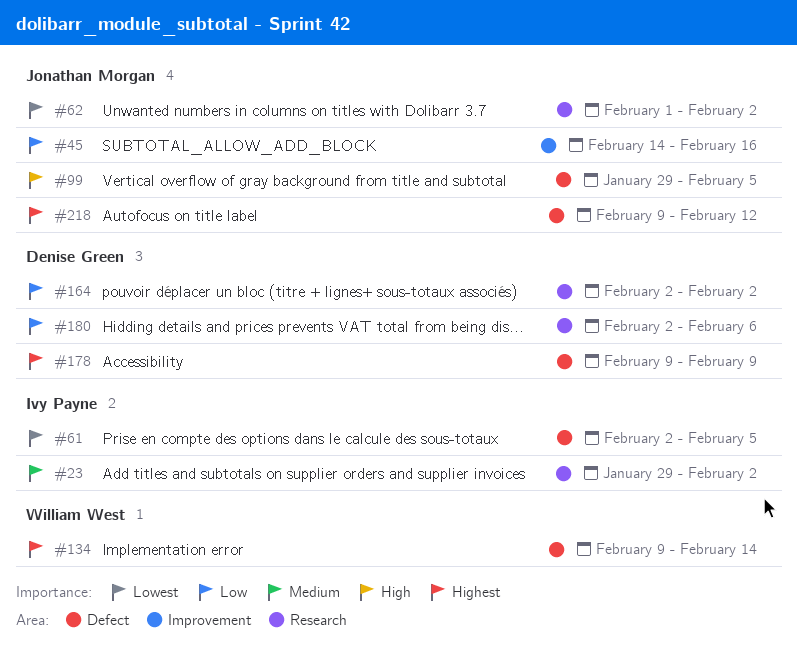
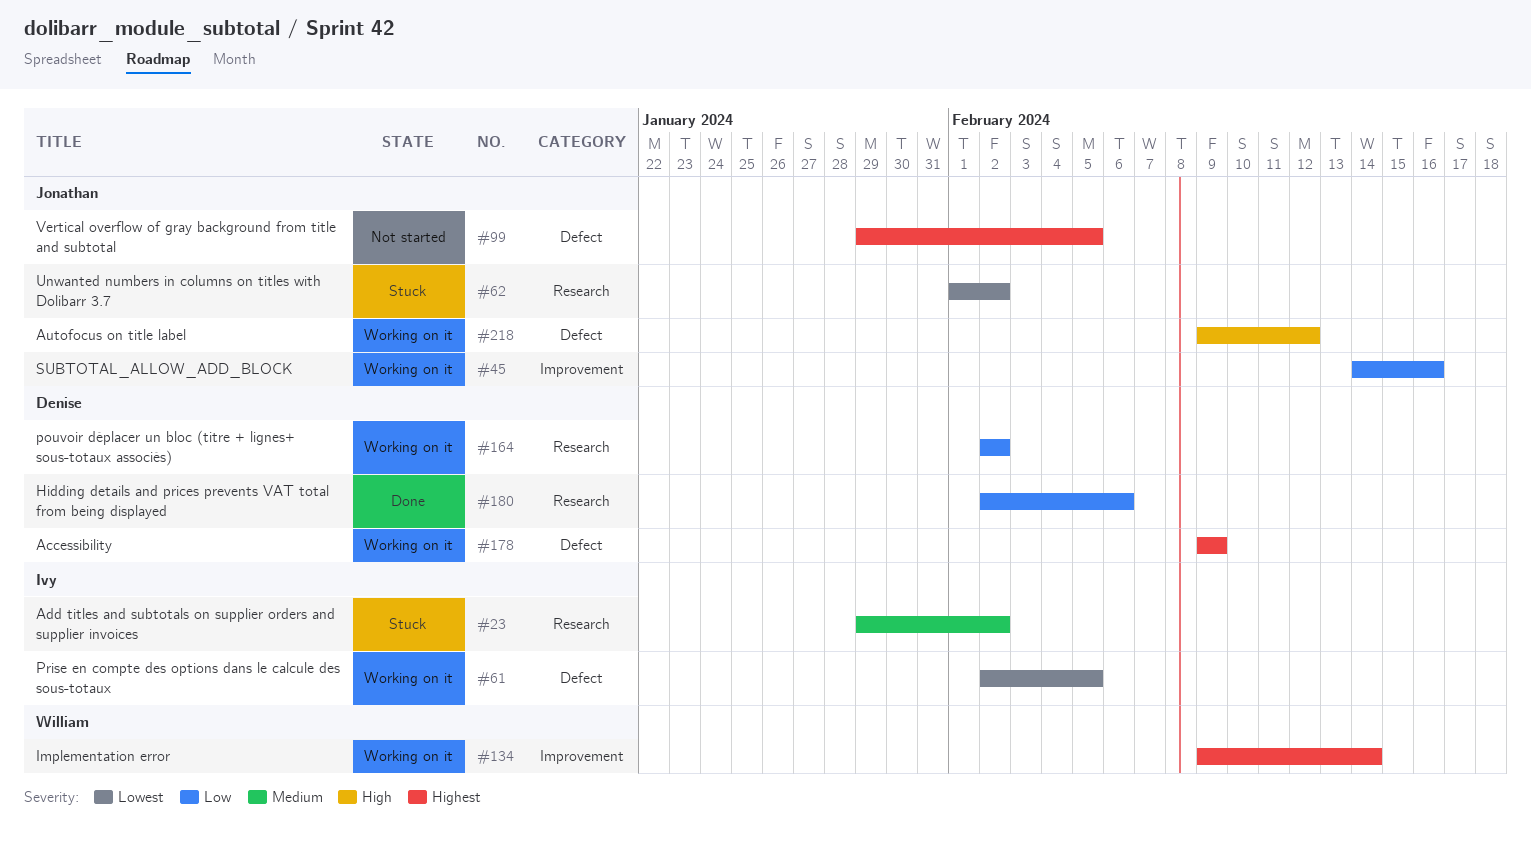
#99, priority: High -> Highest
#134, label: Defect -> Improvement
#218, priority: Highest -> High

